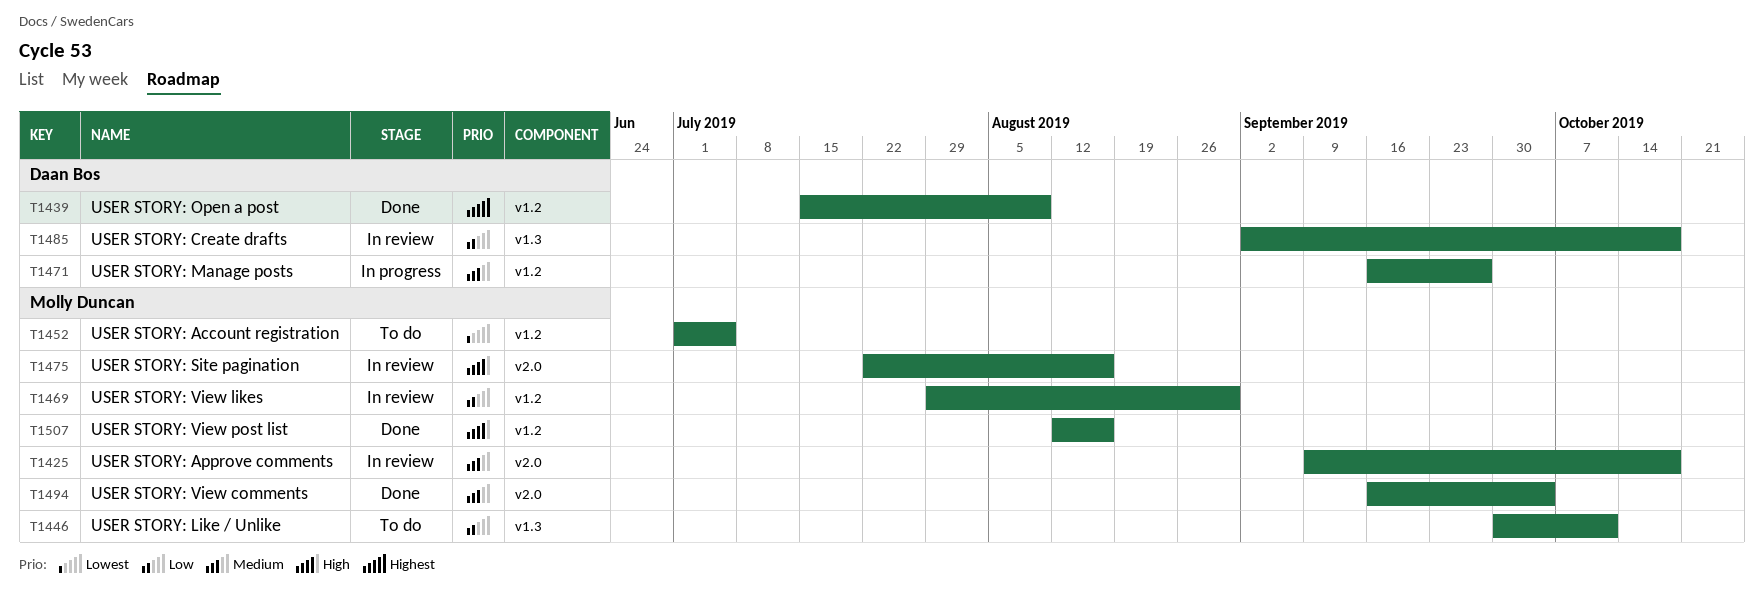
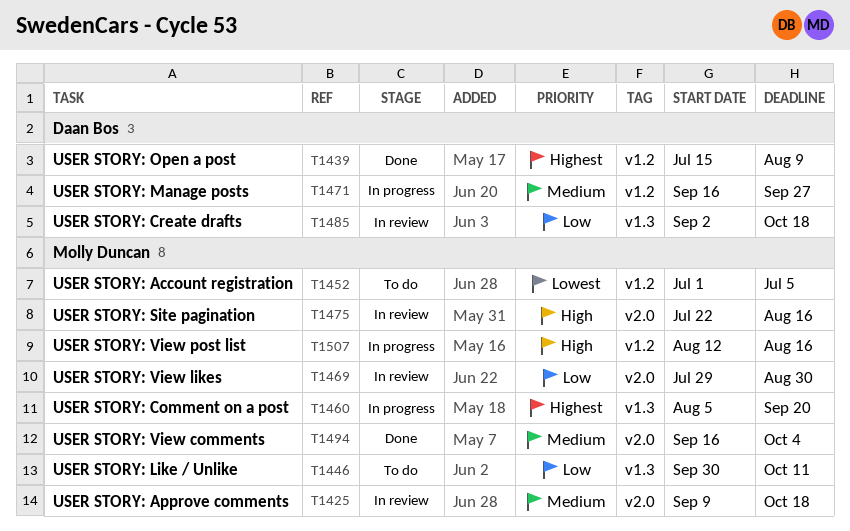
T1460: none -> present
T1469, label: v1.2 -> v2.0
T1507, status: Done -> In progress

